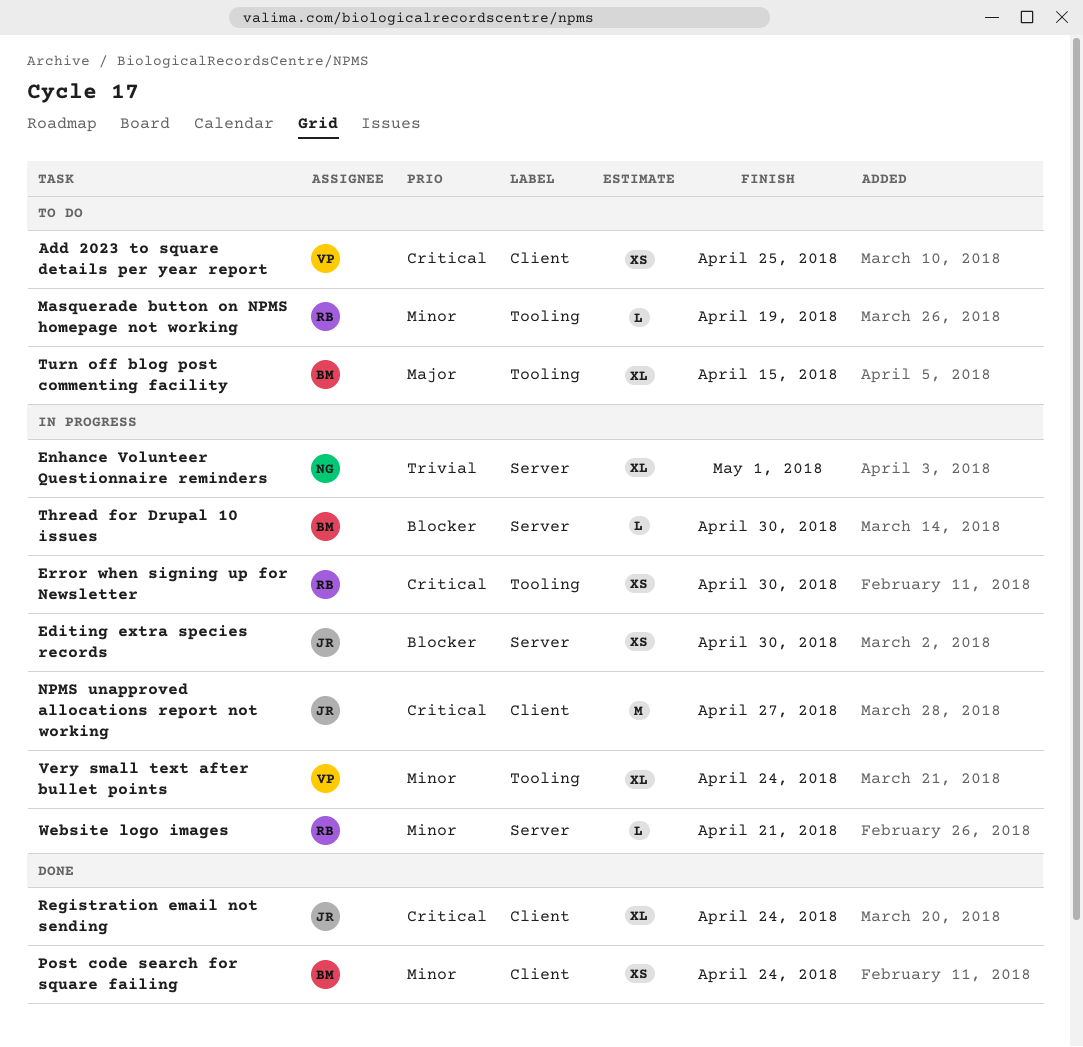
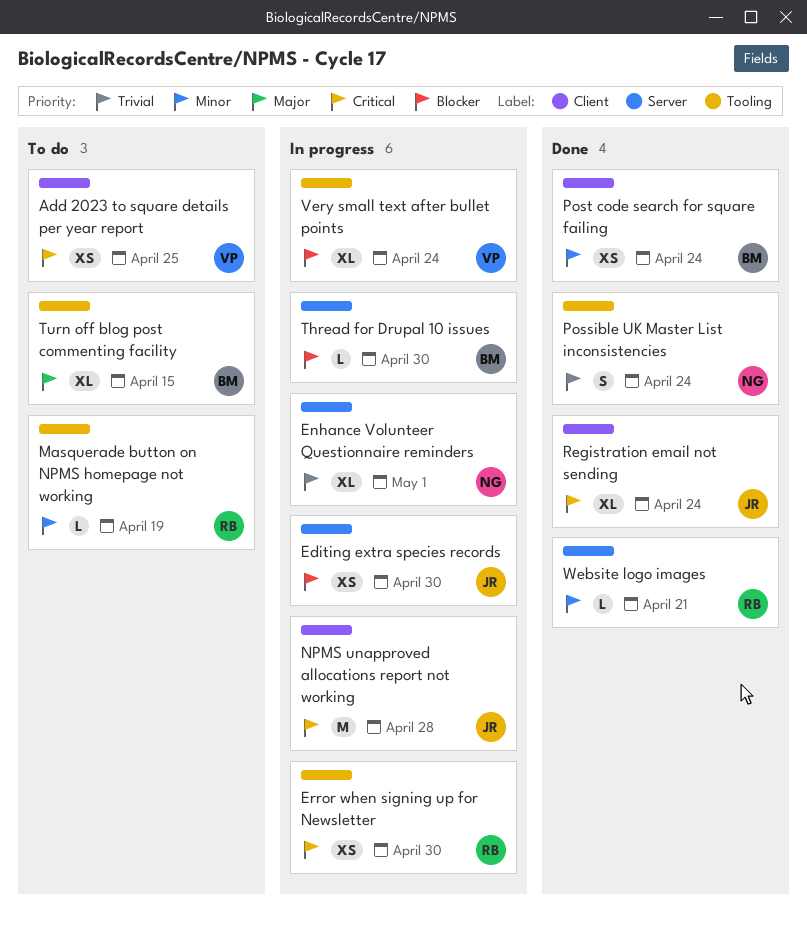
NPMS unapproved allocations report not working, due: Apr 27 -> Apr 28
Possible UK Master List inconsistencies: none -> present
Very small text after bullet points, priority: Minor -> Blocker
Website logo images, status: In progress -> Done

